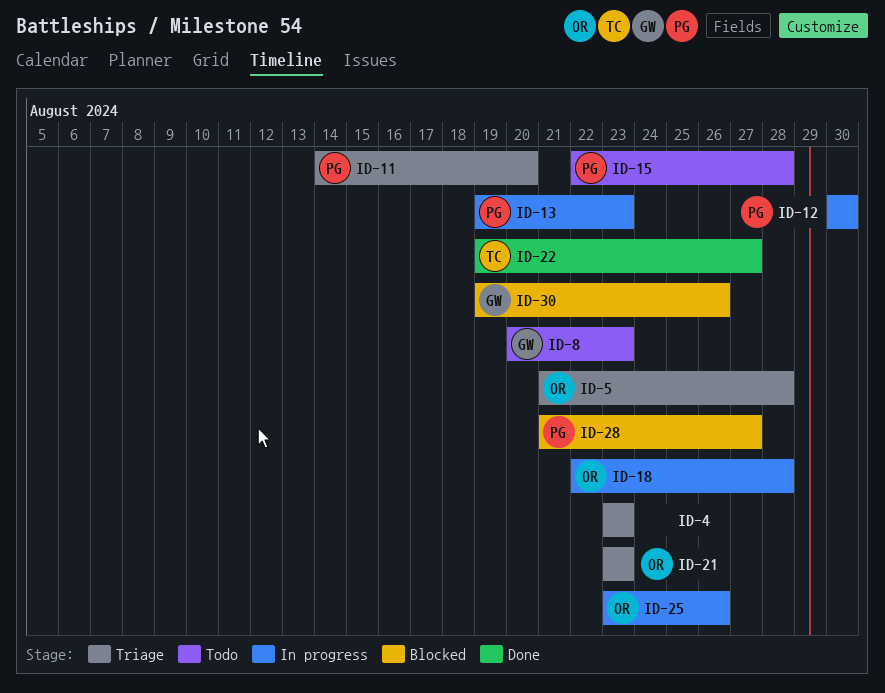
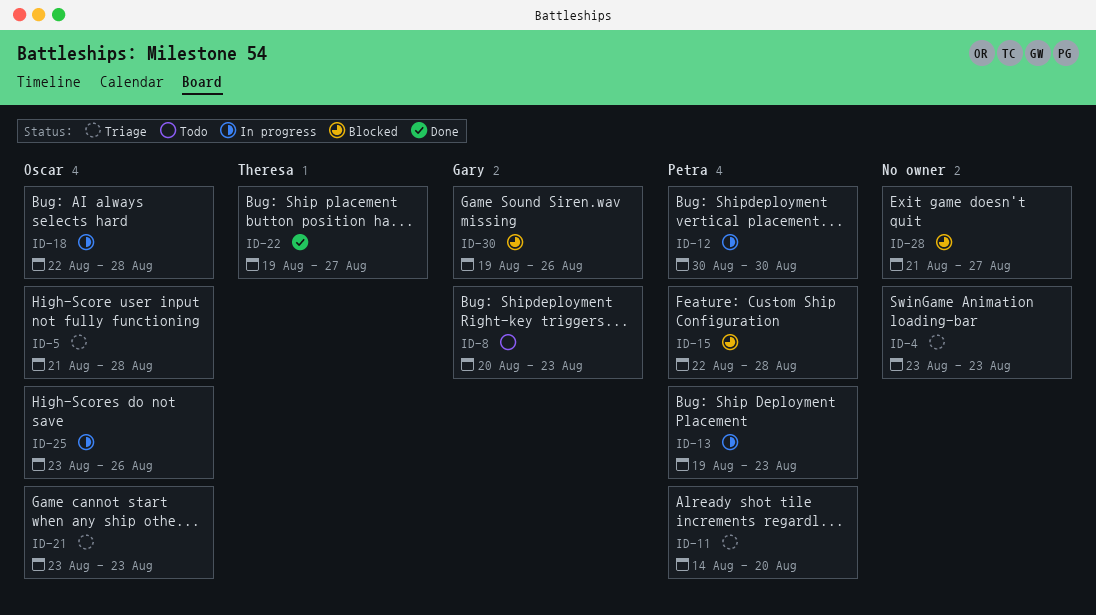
ID-15, status: Todo -> Blocked
ID-28, owner: Petra -> none

